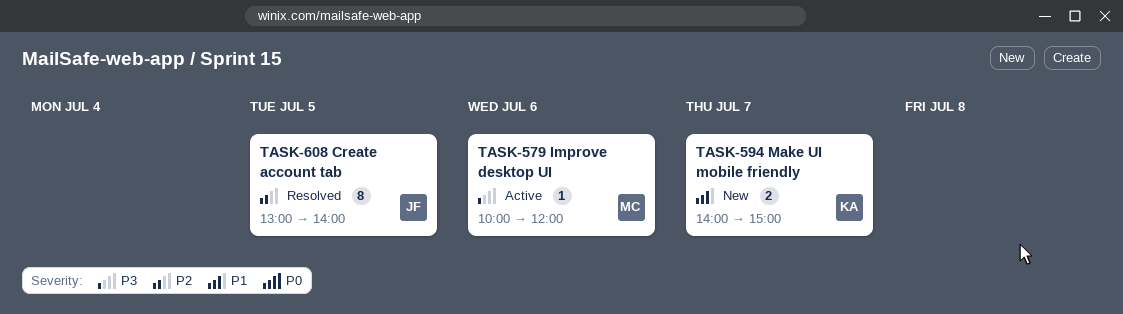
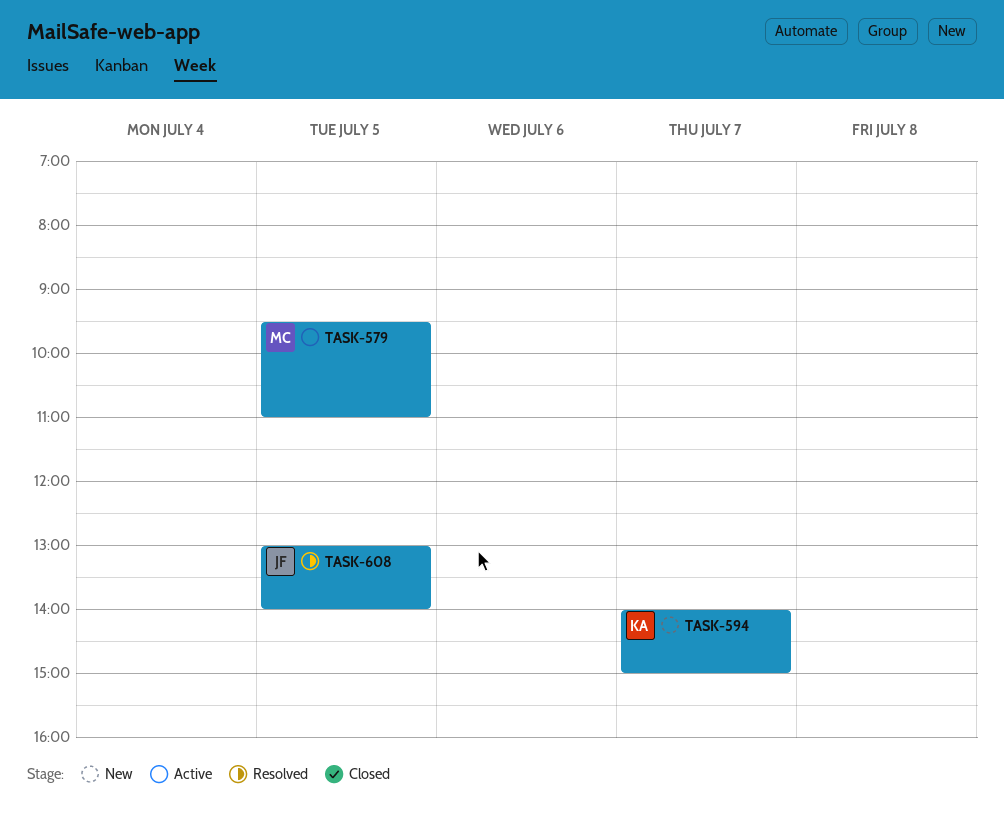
TASK-579, day: Jul 6 -> Jul 5
TASK-579, begins: 10:00 -> 09:30
TASK-579, ends: 12:00 -> 11:00

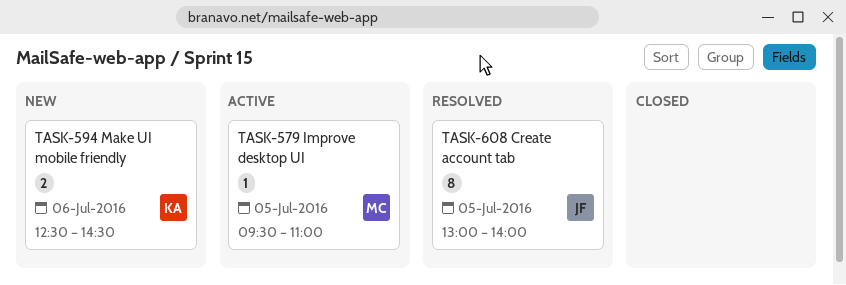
TASK-594, day: Jul 7 -> Jul 6
TASK-594, begins: 14:00 -> 12:30
TASK-594, ends: 15:00 -> 14:30

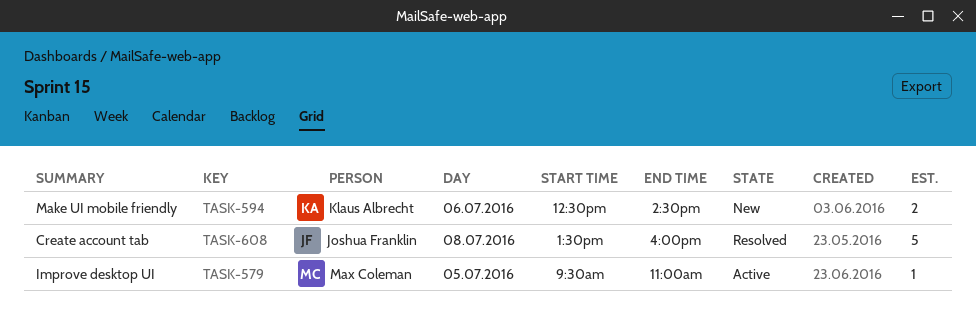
TASK-608, estimate: 8 -> 5
TASK-608, day: Jul 5 -> Jul 8
TASK-608, begins: 13:00 -> 13:30
TASK-608, ends: 14:00 -> 16:00

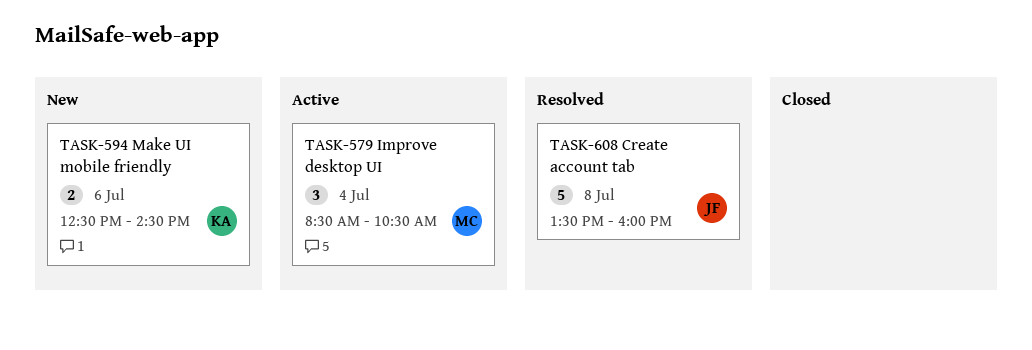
TASK-579, estimate: 1 -> 3
TASK-579, day: Jul 5 -> Jul 4
TASK-579, begins: 09:30 -> 08:30
TASK-579, ends: 11:00 -> 10:30

